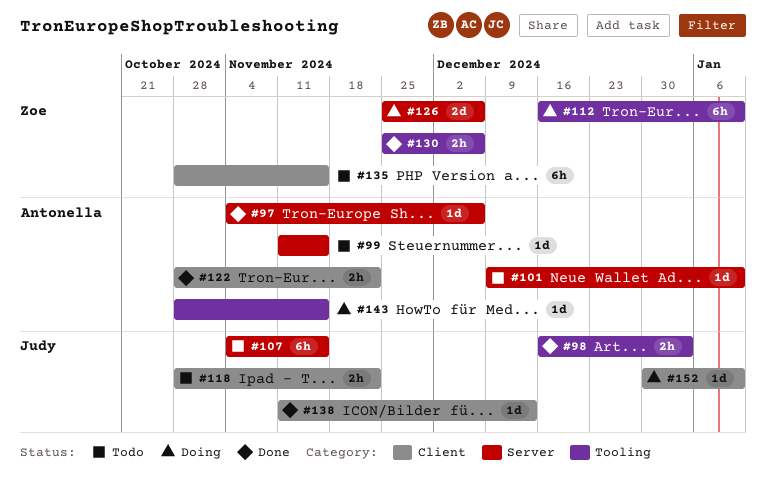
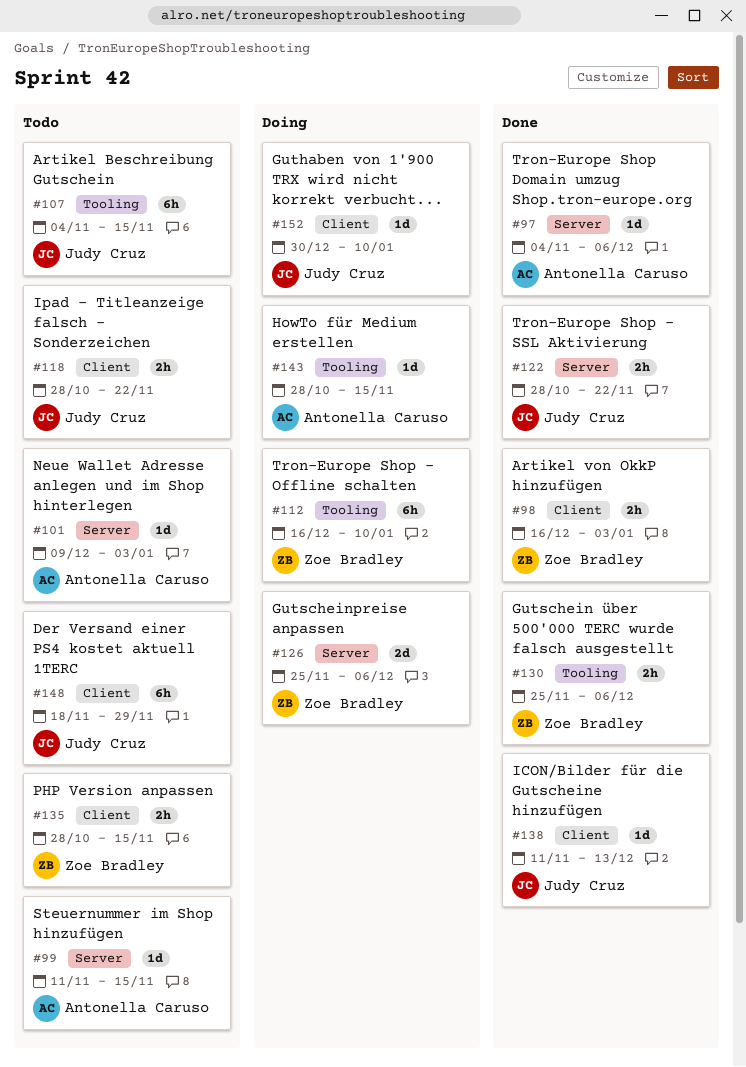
#98, owner: Judy Cruz -> Zoe Bradley
#98, label: Tooling -> Client
#101, due: Jan 10 -> Jan 3
#107, label: Server -> Tooling
#122, owner: Antonella Caruso -> Judy Cruz
#122, label: Client -> Server
#135, estimate: 6h -> 2h
#148: none -> present

